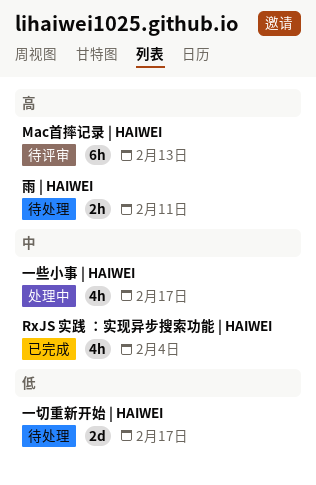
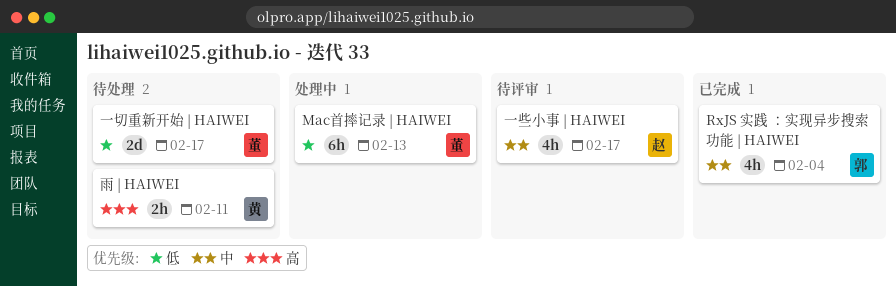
Mac首摔记录 | HAIWEI, status: 待评审 -> 处理中
Mac首摔记录 | HAIWEI, priority: 高 -> 低
一些小事 | HAIWEI, status: 处理中 -> 待评审

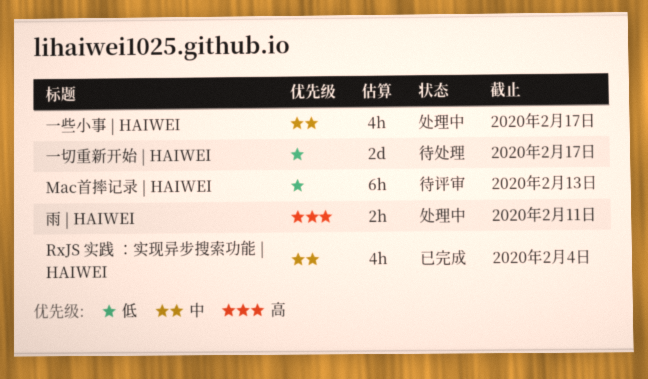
Mac首摔记录 | HAIWEI, status: 处理中 -> 待评审
一些小事 | HAIWEI, status: 待评审 -> 处理中
雨 | HAIWEI, status: 待处理 -> 处理中

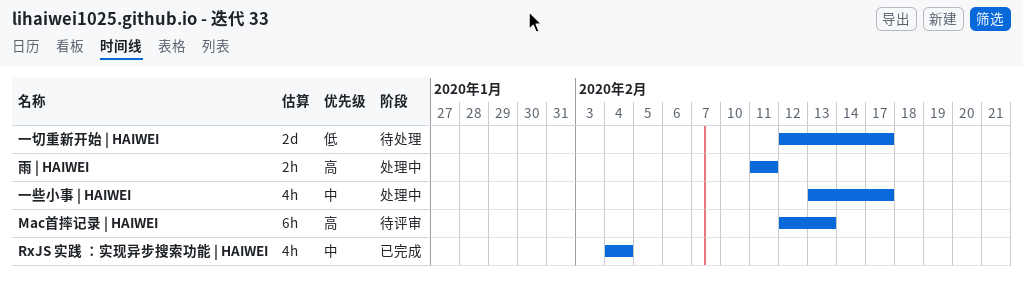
Mac首摔记录 | HAIWEI, priority: 低 -> 高

